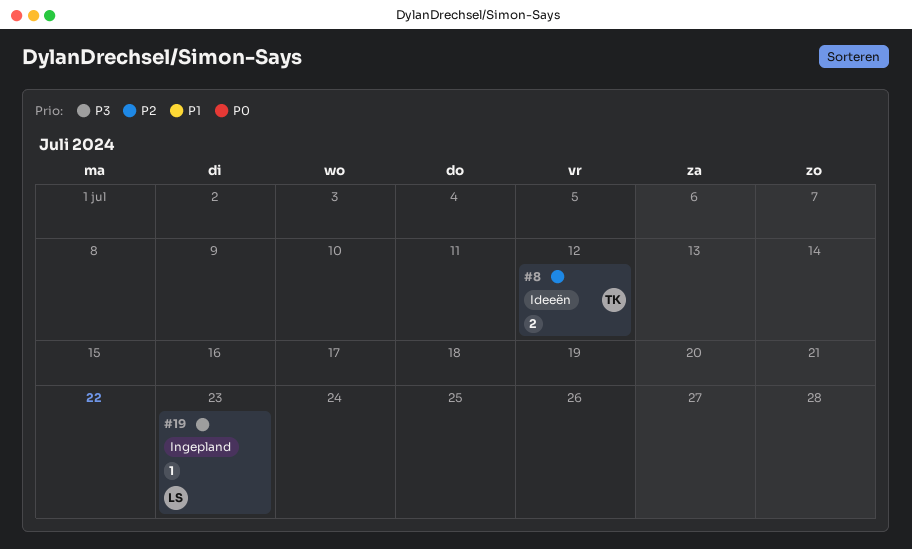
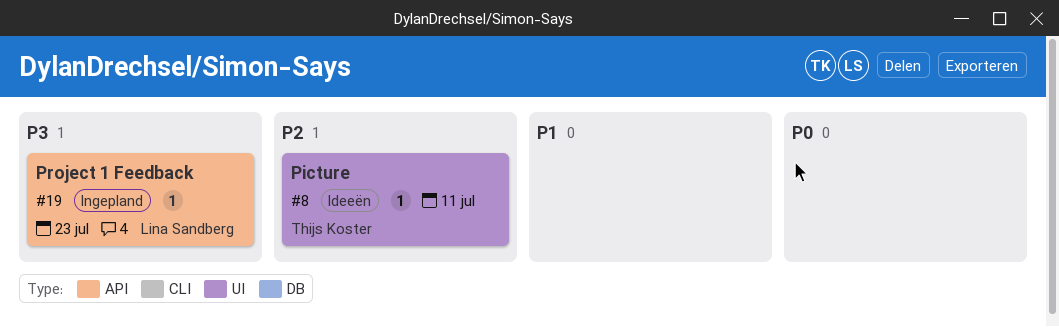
#8, estimate: 2 -> 1
#8, due: Jul 12 -> Jul 11

